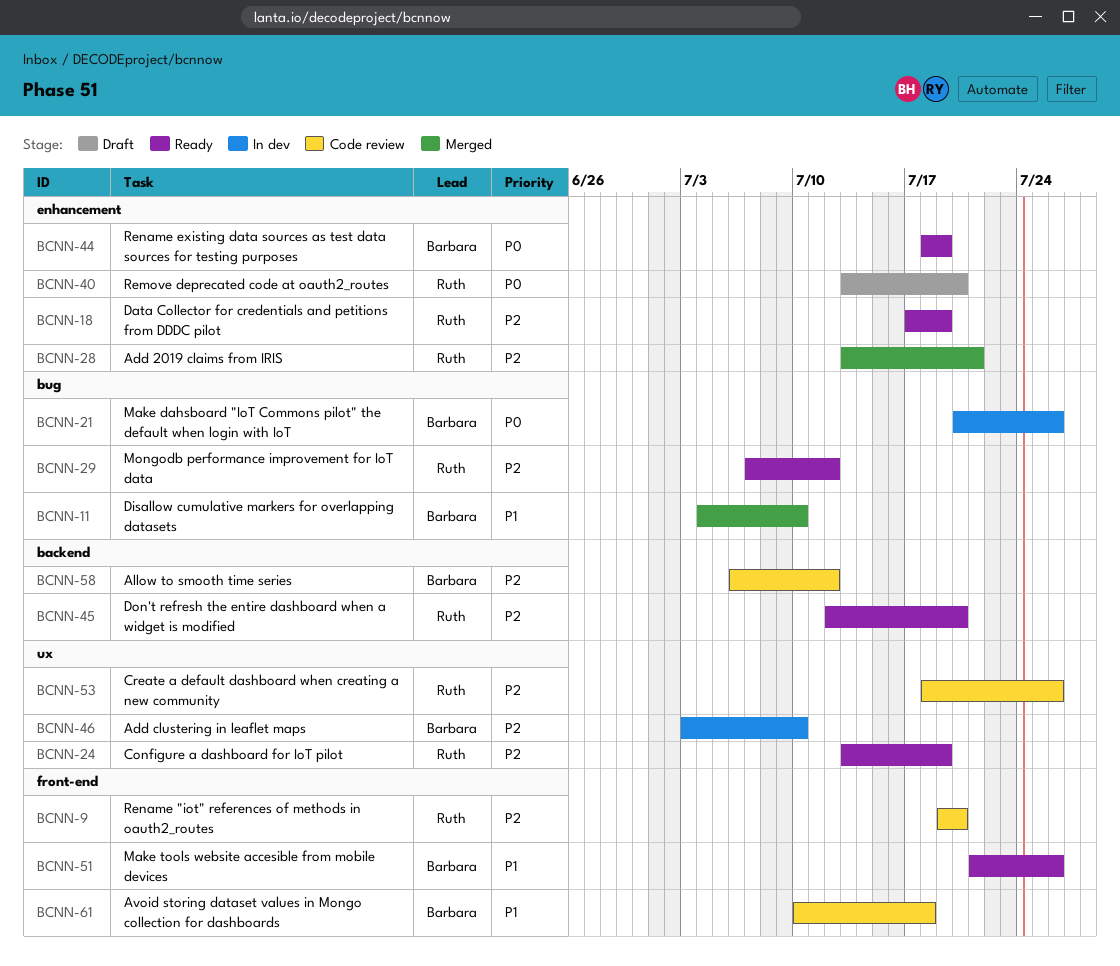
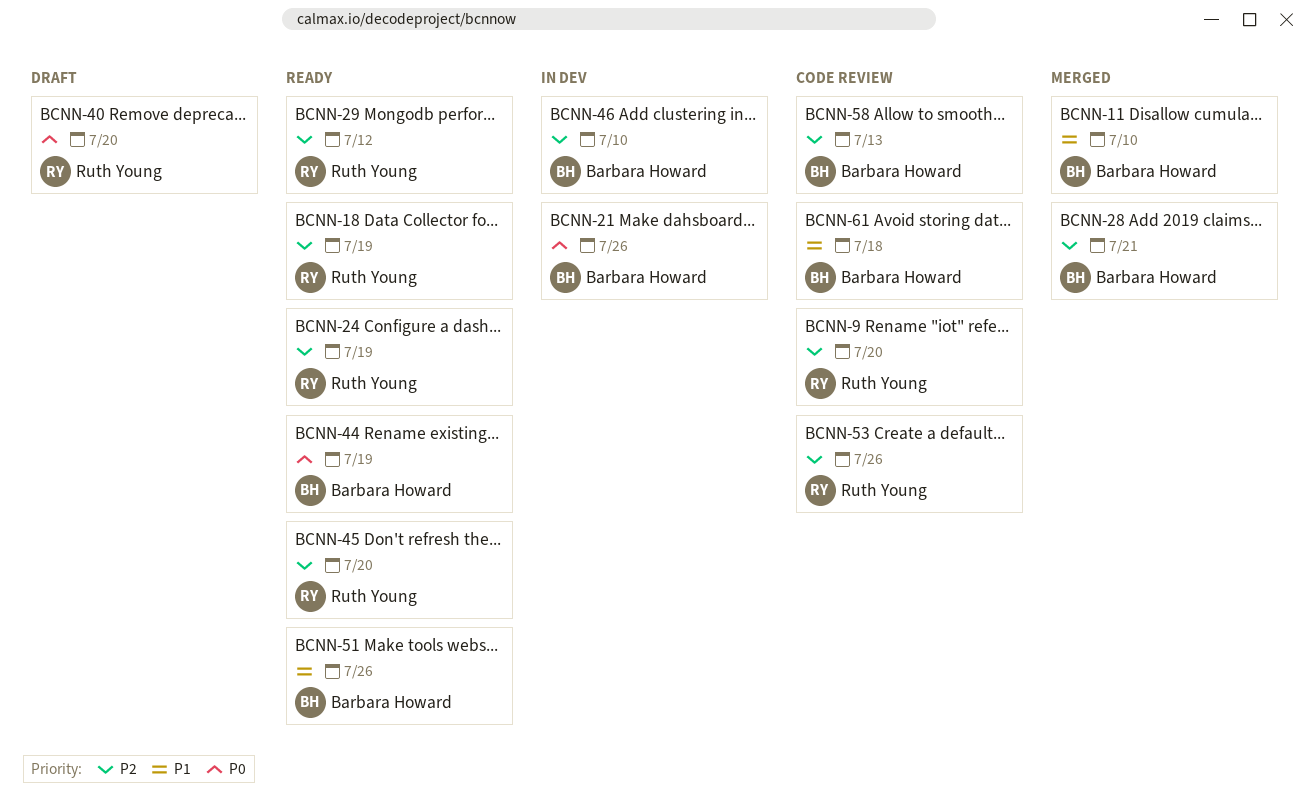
BCNN-28, owner: Ruth Young -> Barbara Howard
BCNN-58, due: Jul 12 -> Jul 13

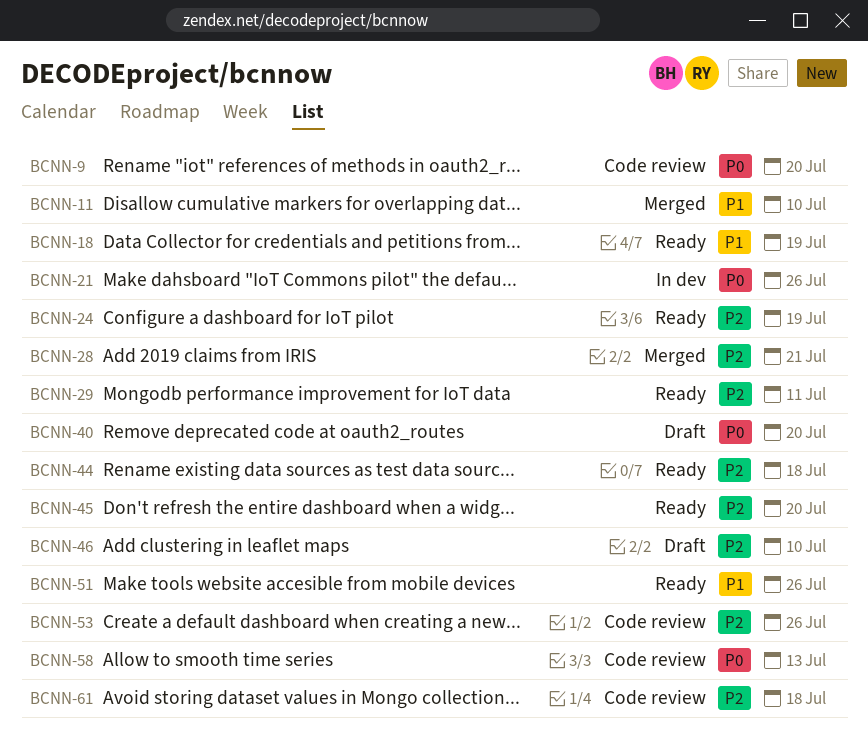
BCNN-9, priority: P2 -> P0
BCNN-18, priority: P2 -> P1
BCNN-29, due: Jul 12 -> Jul 11
BCNN-44, priority: P0 -> P2
BCNN-44, due: Jul 19 -> Jul 18
BCNN-46, status: In dev -> Draft
BCNN-58, priority: P2 -> P0
BCNN-61, priority: P1 -> P2

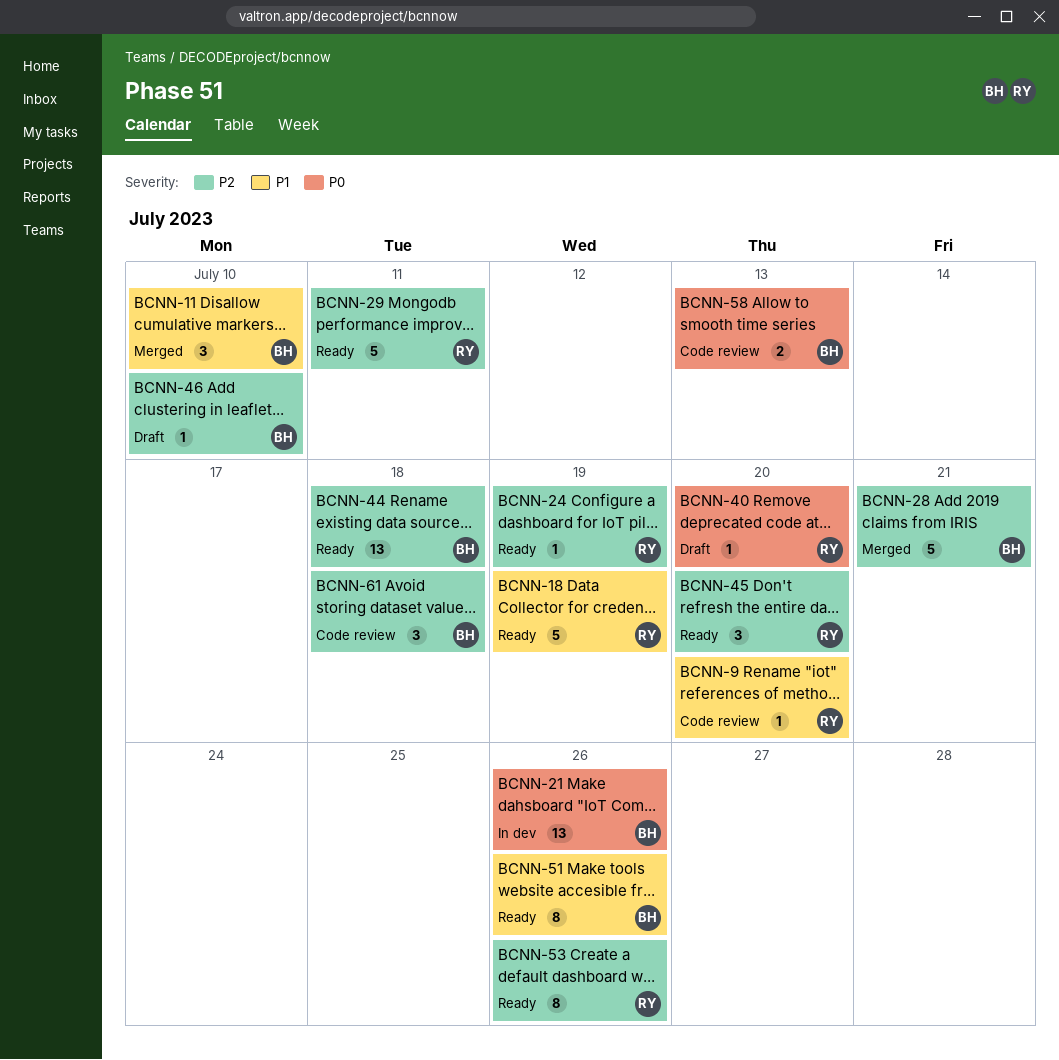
BCNN-9, priority: P0 -> P1
BCNN-53, status: Code review -> Ready

